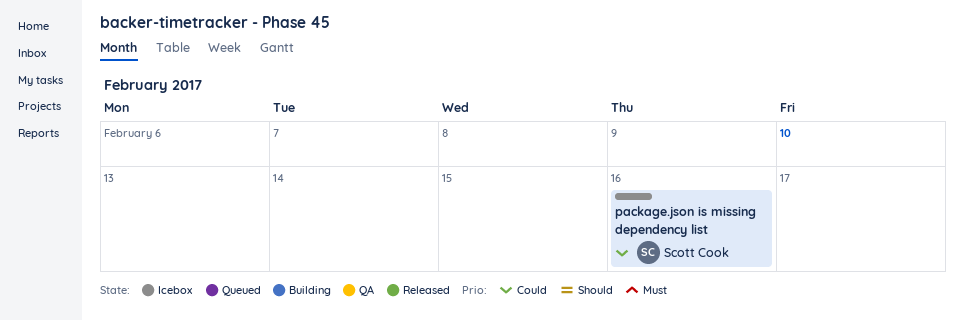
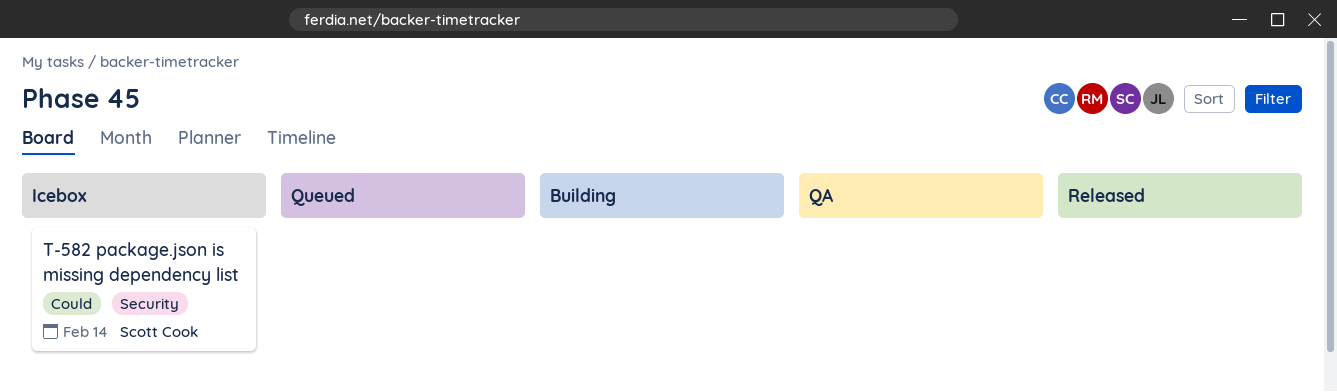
package.json is missing dependency list, due: Feb 16 -> Feb 14

